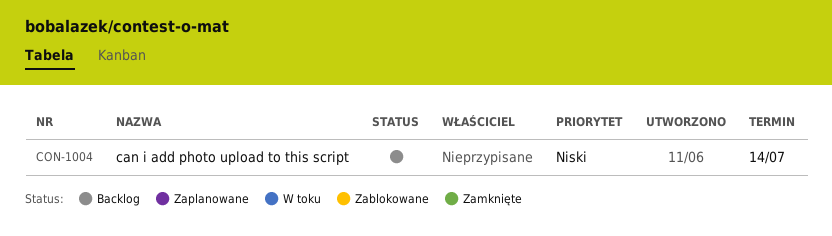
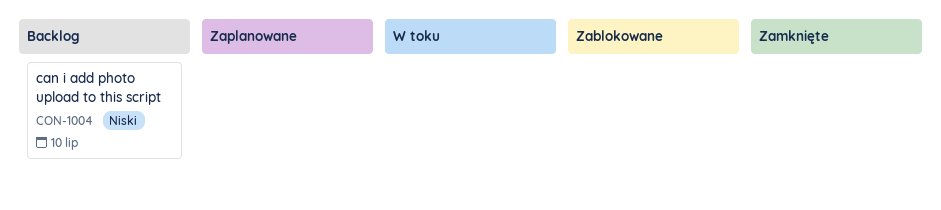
CON-1004, due: Jul 14 -> Jul 10

